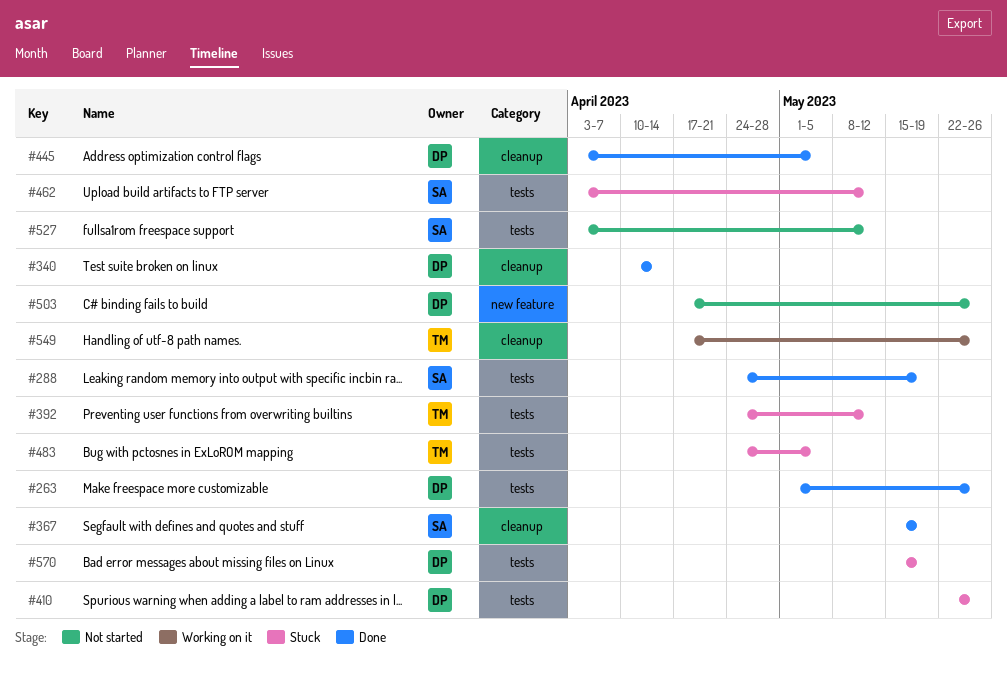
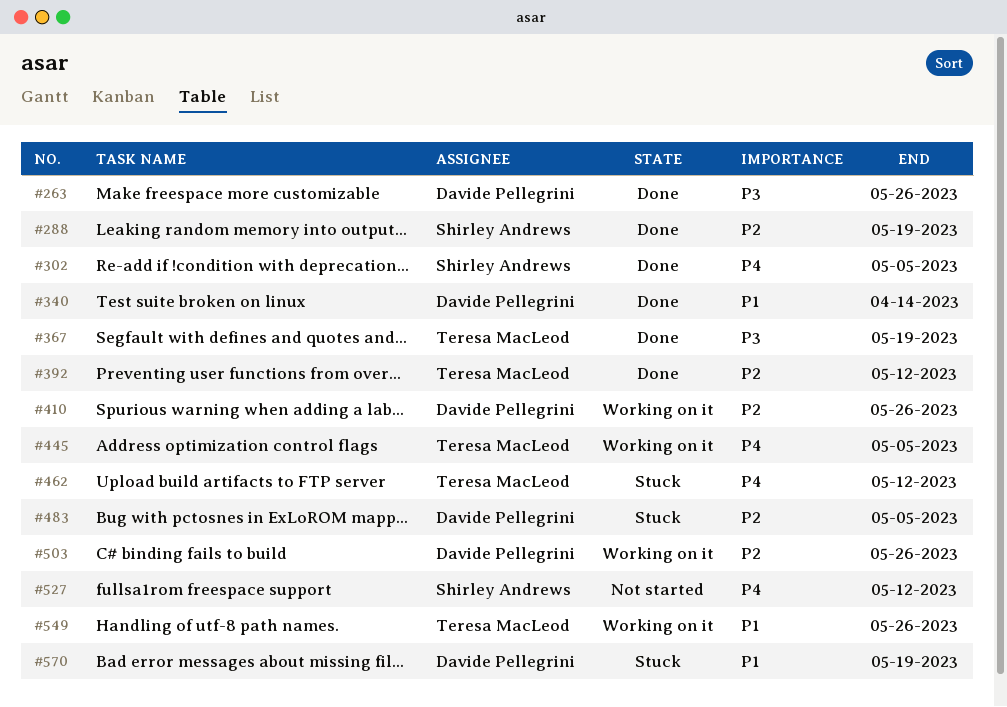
#302: none -> present
#367, owner: Shirley Andrews -> Teresa MacLeod
#392, status: Stuck -> Done
#410, status: Stuck -> Working on it
#445, status: Done -> Working on it
#445, owner: Davide Pellegrini -> Teresa MacLeod
#462, owner: Shirley Andrews -> Teresa MacLeod
#483, owner: Teresa MacLeod -> Davide Pellegrini
#503, status: Not started -> Working on it

